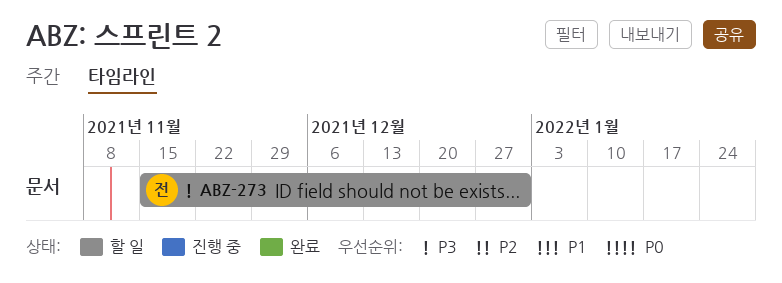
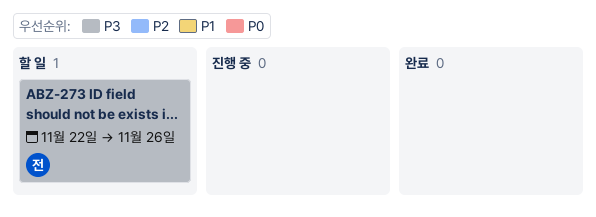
ABZ-273, start: Nov 15 -> Nov 22
ABZ-273, due: Dec 31 -> Nov 26

